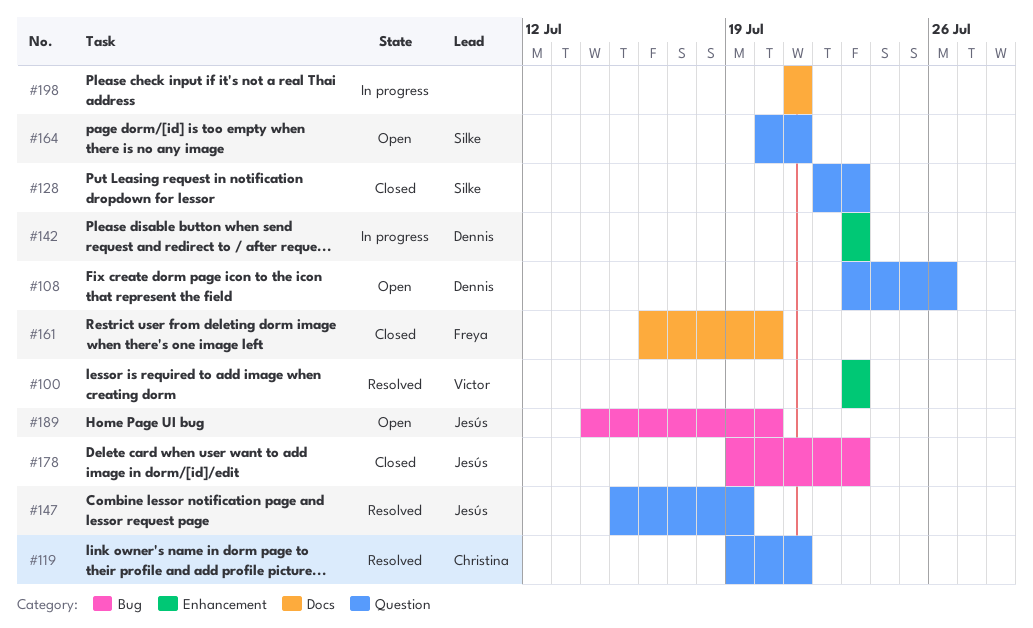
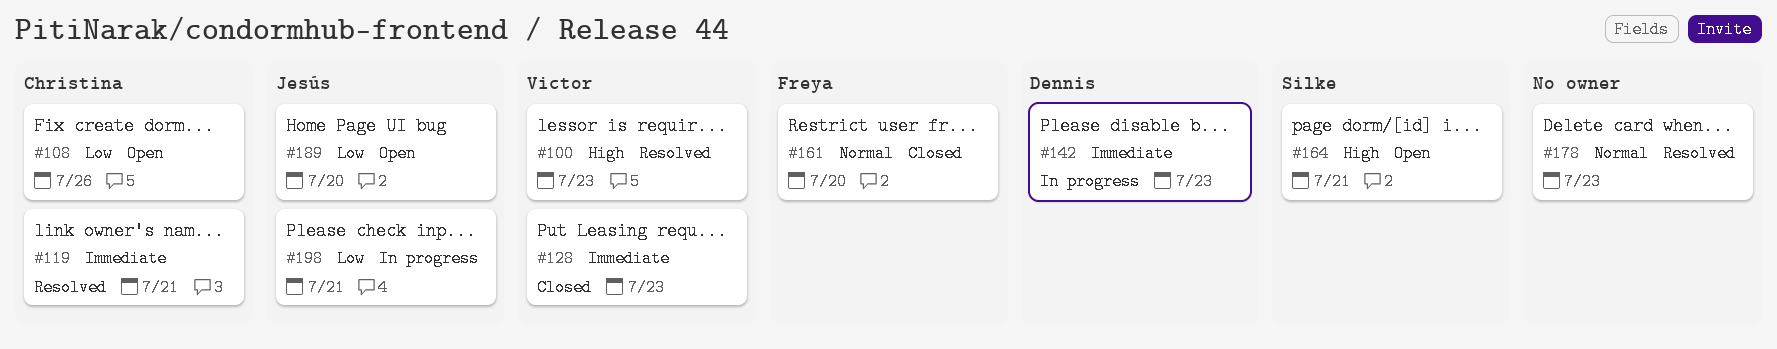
#108, owner: Dennis -> Christina
#128, owner: Silke -> Victor
#147: present -> none
#178, status: Closed -> Resolved
#178, owner: Jesús -> none
#198, owner: none -> Jesús

